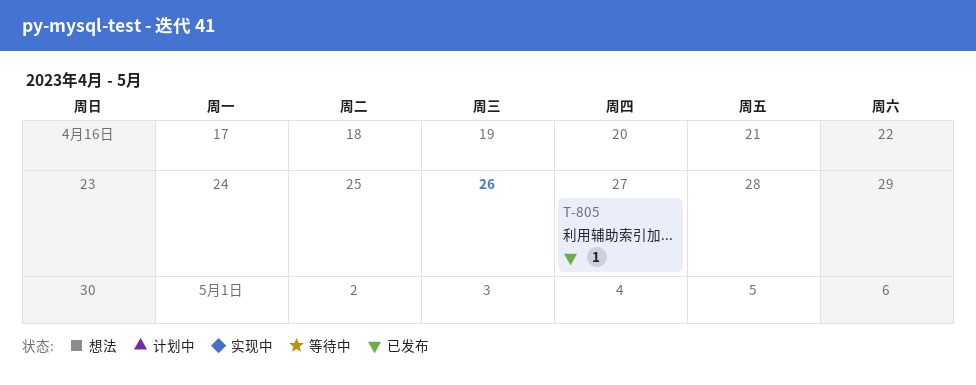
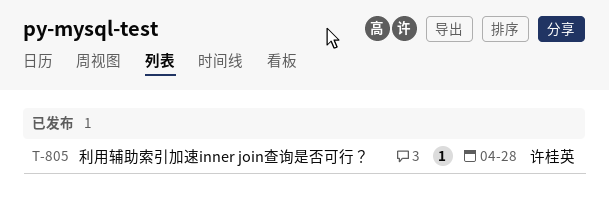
T-805, due: Apr 27 -> Apr 28

